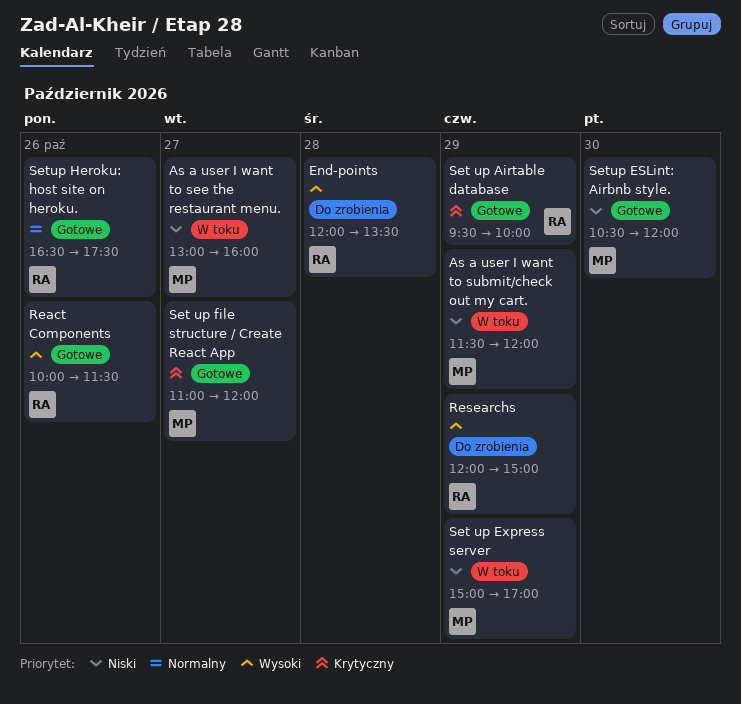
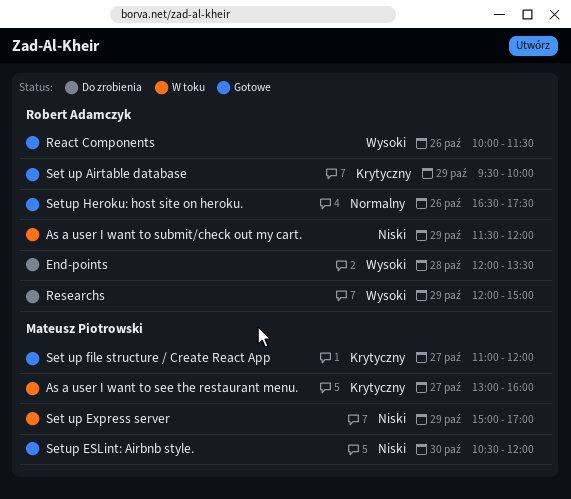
As a user I want to see the restaurant menu., priority: Niski -> Krytyczny
As a user I want to submit/check out my cart., owner: Mateusz Piotrowski -> Robert Adamczyk

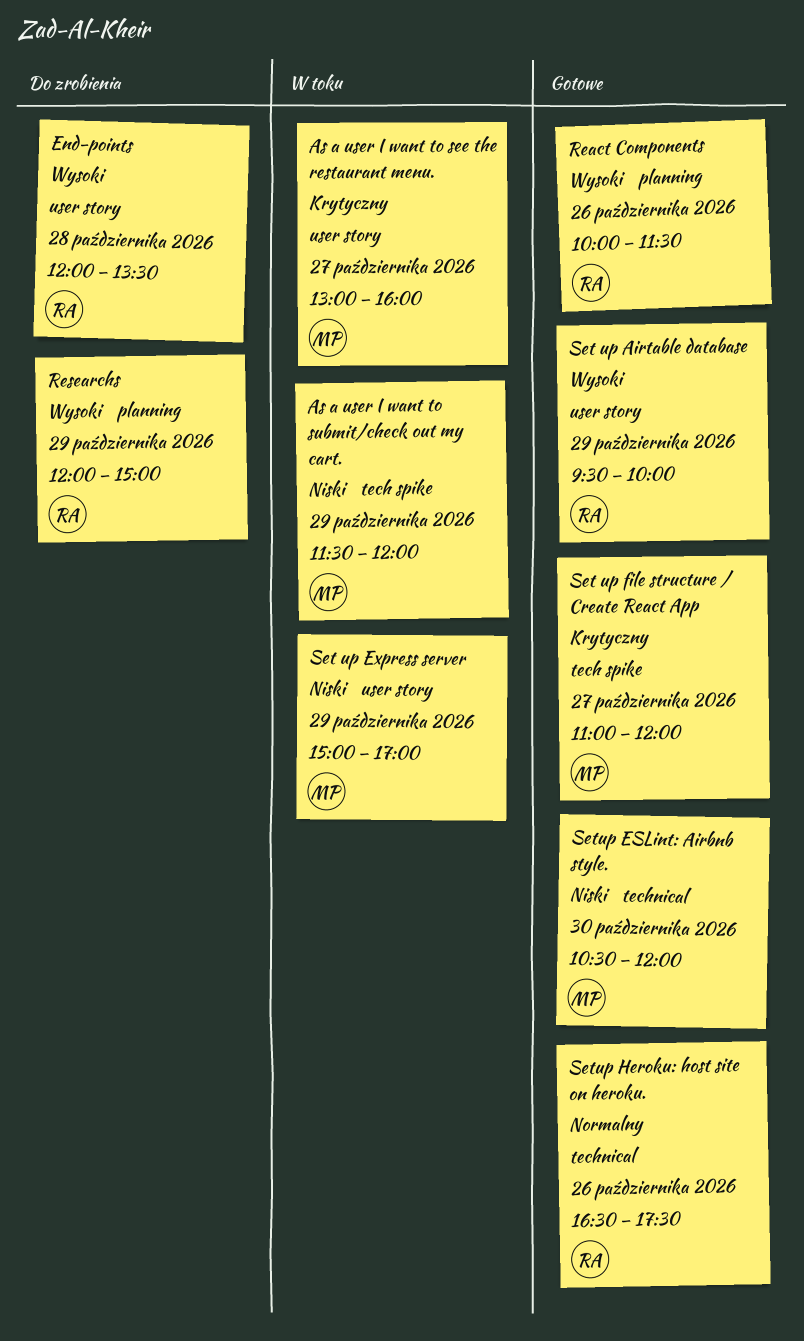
As a user I want to submit/check out my cart., owner: Robert Adamczyk -> Mateusz Piotrowski
Set up Airtable database, priority: Krytyczny -> Wysoki

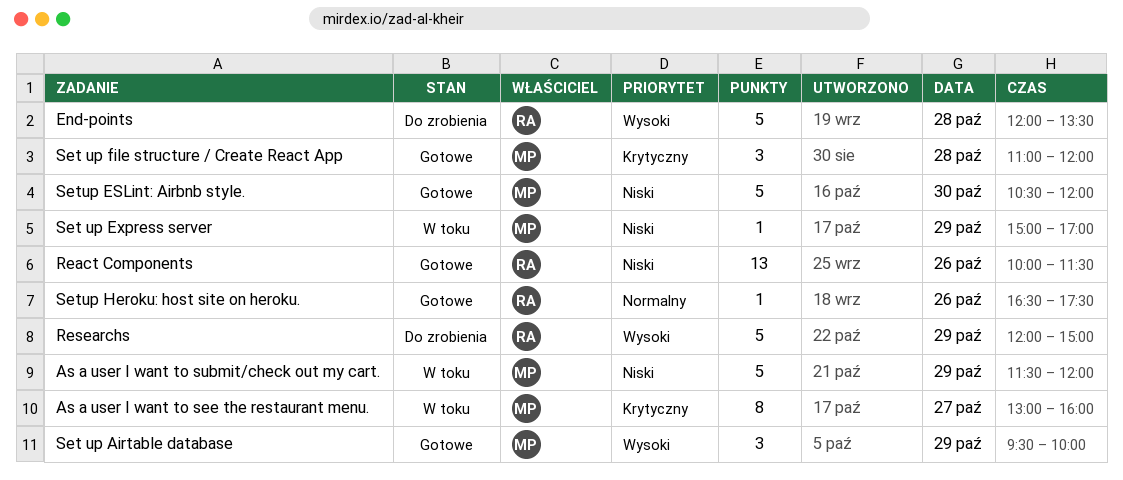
React Components, priority: Wysoki -> Niski
Set up Airtable database, owner: RA -> MP
Set up file structure / Create React App, day: Oct 27 -> Oct 28

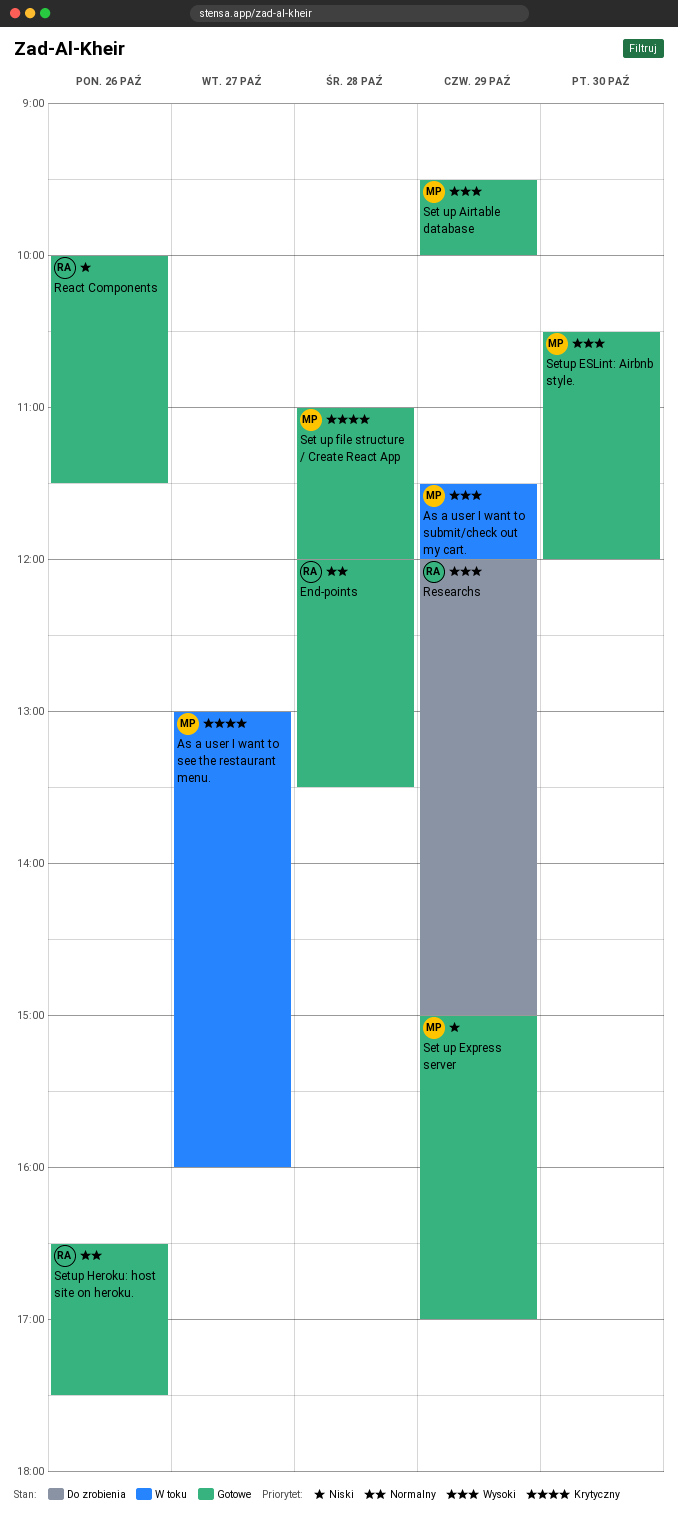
As a user I want to submit/check out my cart., priority: Niski -> Wysoki
End-points, status: Do zrobienia -> Gotowe
End-points, priority: Wysoki -> Normalny
Set up Express server, status: W toku -> Gotowe
Setup ESLint: Airbnb style., priority: Niski -> Wysoki

